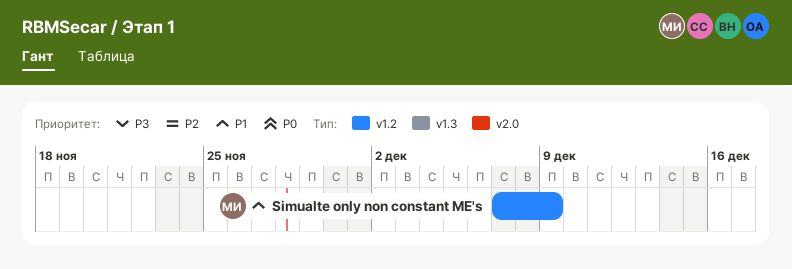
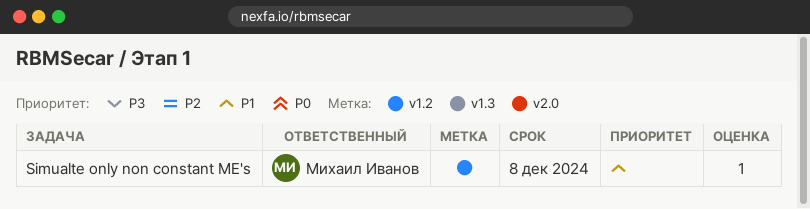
Simualte only non constant ME's, due: Dec 9 -> Dec 8

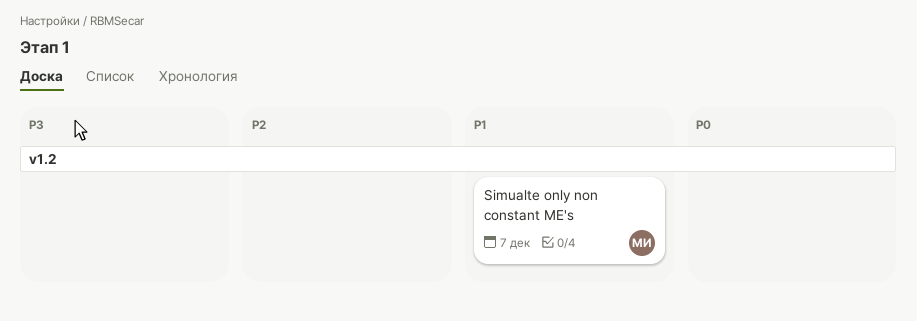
Simualte only non constant ME's, due: Dec 8 -> Dec 7

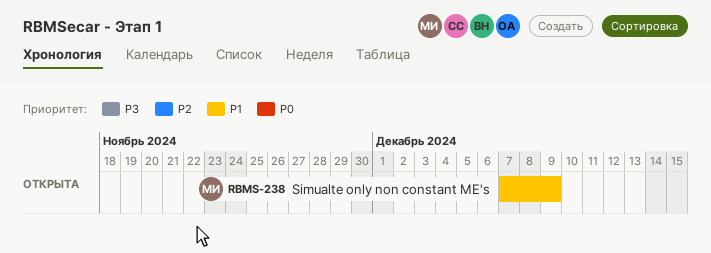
Simualte only non constant ME's, due: Dec 7 -> Dec 9

